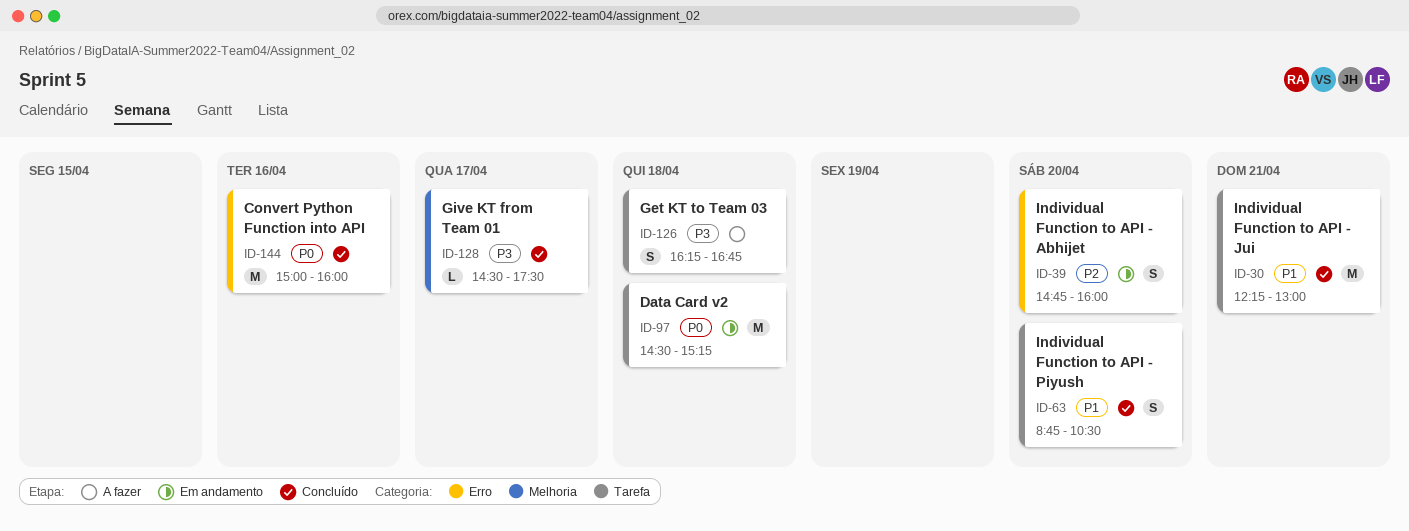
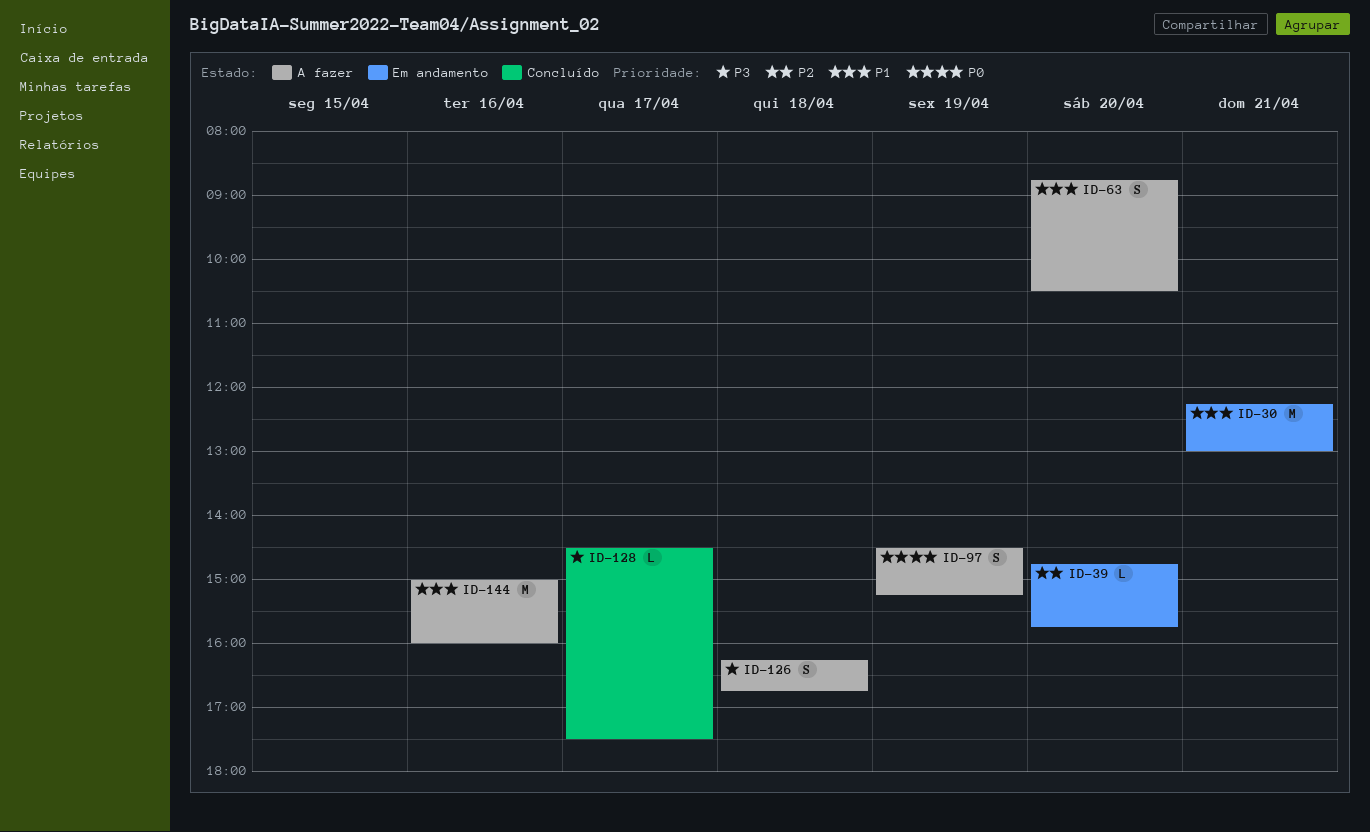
ID-30, status: Concluído -> Em andamento
ID-39, estimate: S -> L
ID-39, ends: 16:00 -> 15:45
ID-63, status: Concluído -> A fazer
ID-97, status: Em andamento -> A fazer
ID-97, estimate: M -> S
ID-97, day: Apr 18 -> Apr 19
ID-144, status: Concluído -> A fazer
ID-144, priority: P0 -> P1

